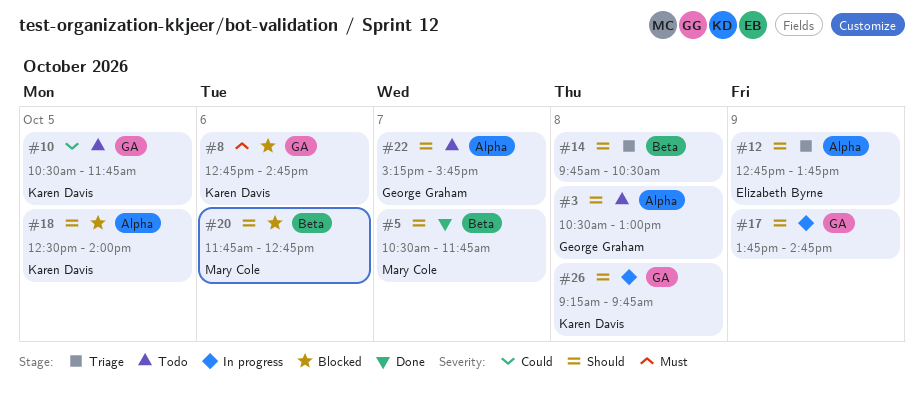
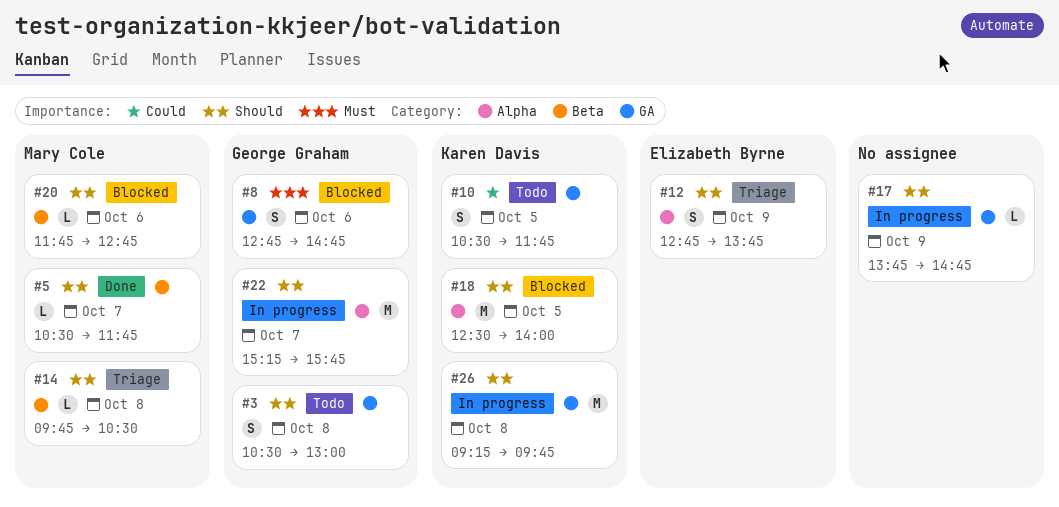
#3, label: Alpha -> GA
#8, owner: Karen Davis -> George Graham
#14, owner: none -> Mary Cole
#22, status: Todo -> In progress

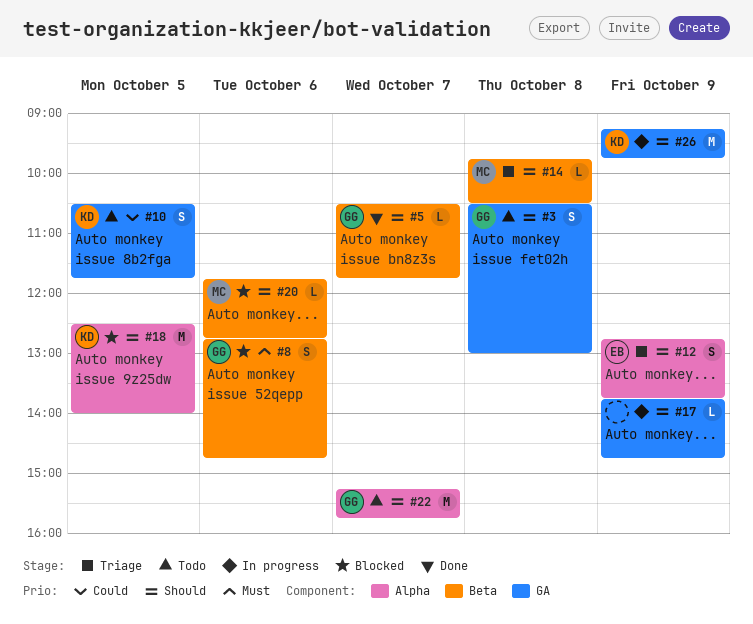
#5, owner: Mary Cole -> George Graham
#8, label: GA -> Beta
#22, status: In progress -> Todo
#26, day: Oct 8 -> Oct 9

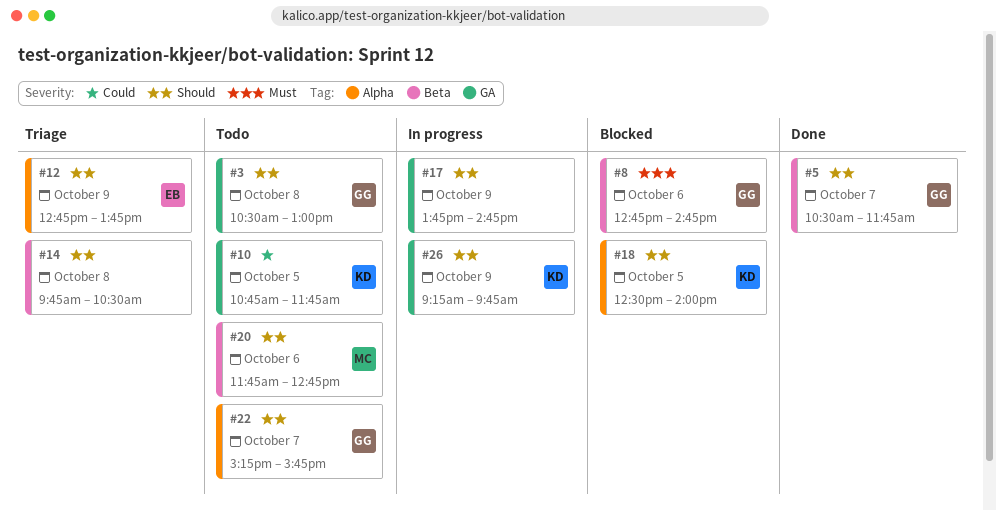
#10, begins: 10:30 -> 10:45
#14, owner: MC -> none
#20, status: Blocked -> Todo

